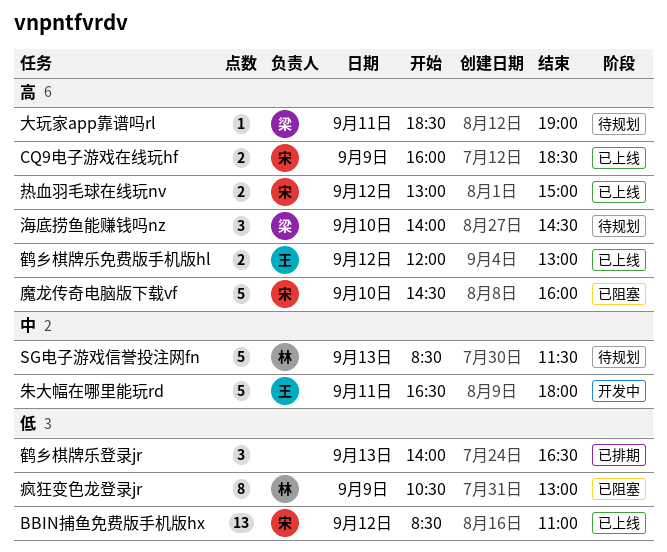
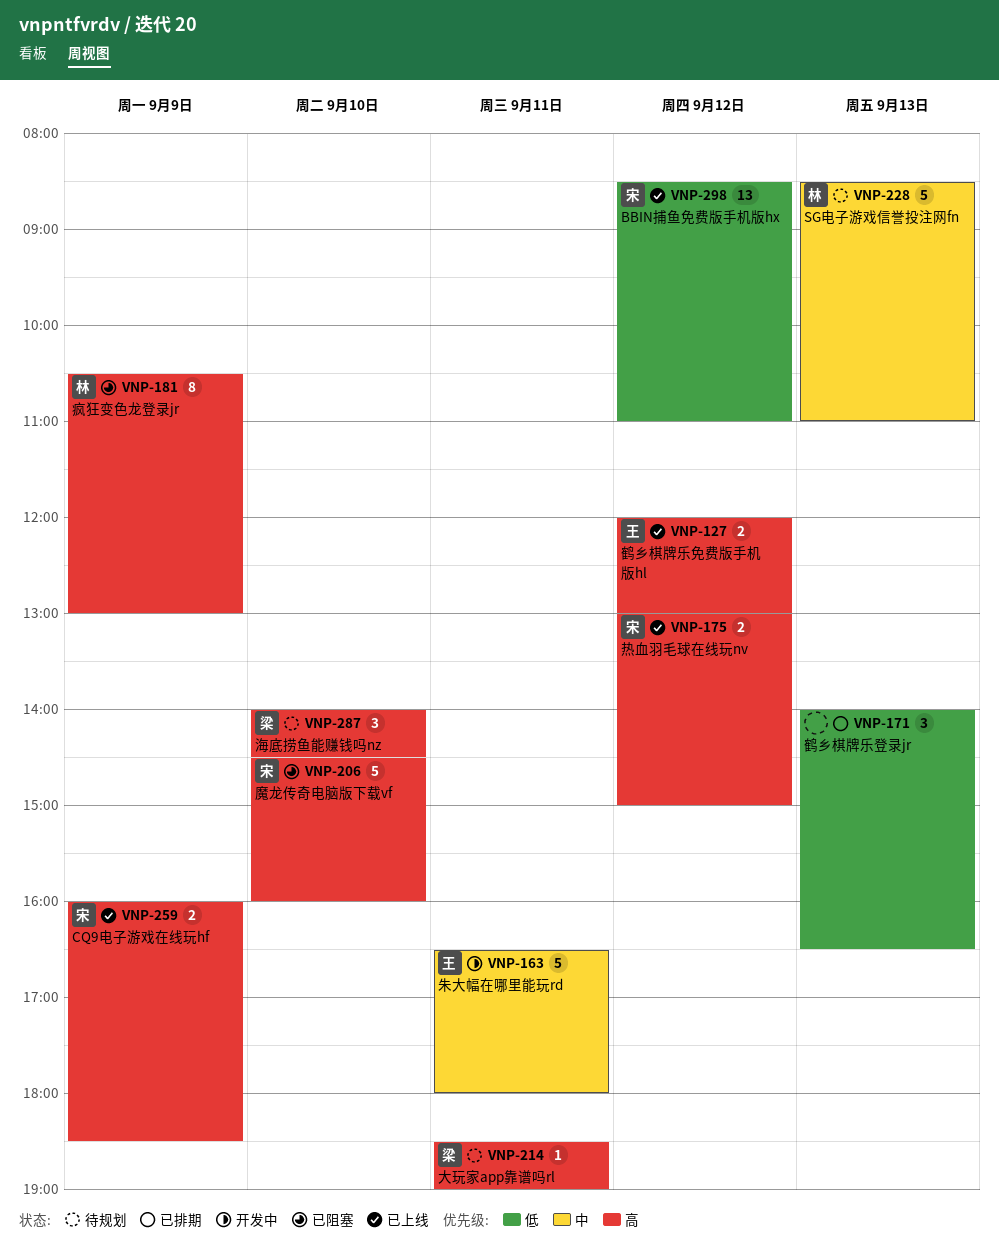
SG电子游戏信誉投注网fn, ends: 11:30 -> 11:00
疯狂变色龙登录jr, priority: 低 -> 高

